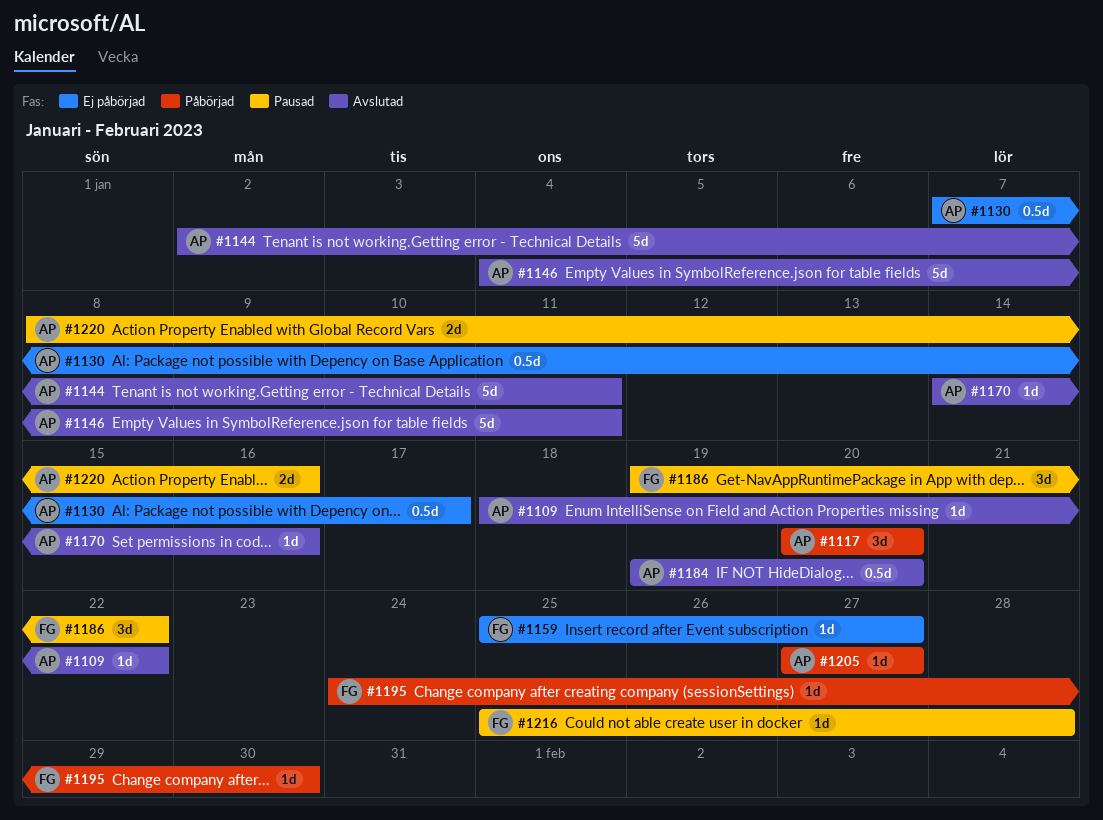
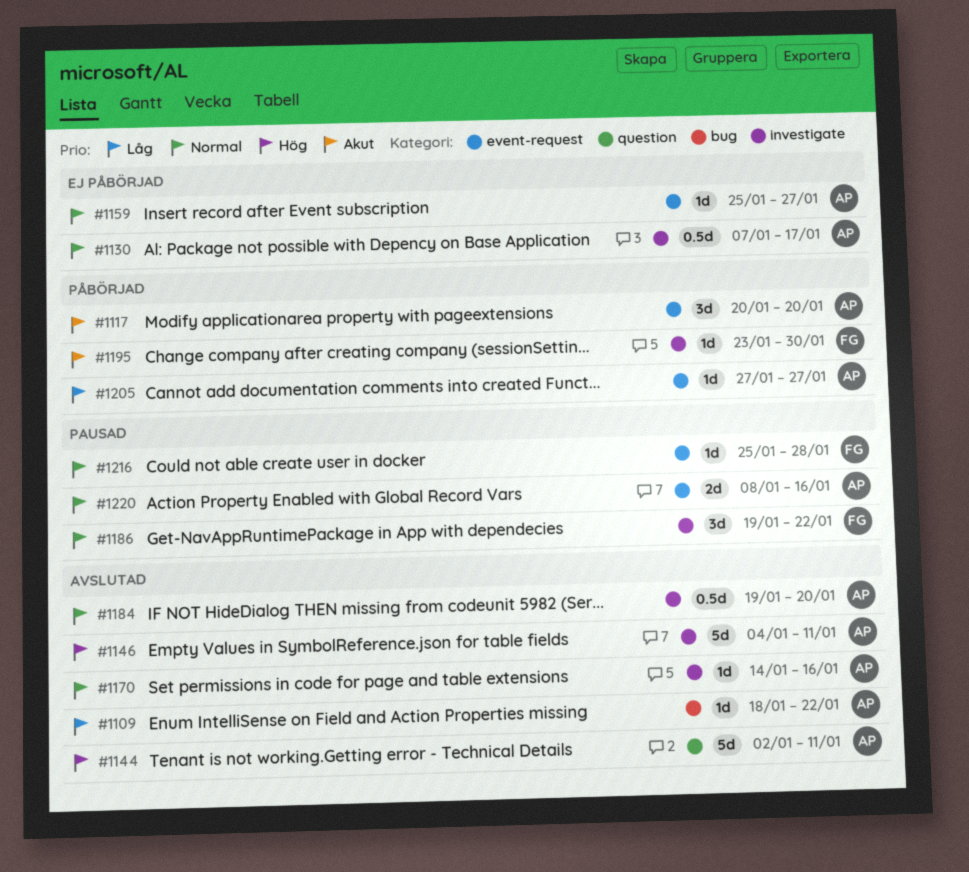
#1159, owner: FG -> AP
#1195, start: Jan 24 -> Jan 23

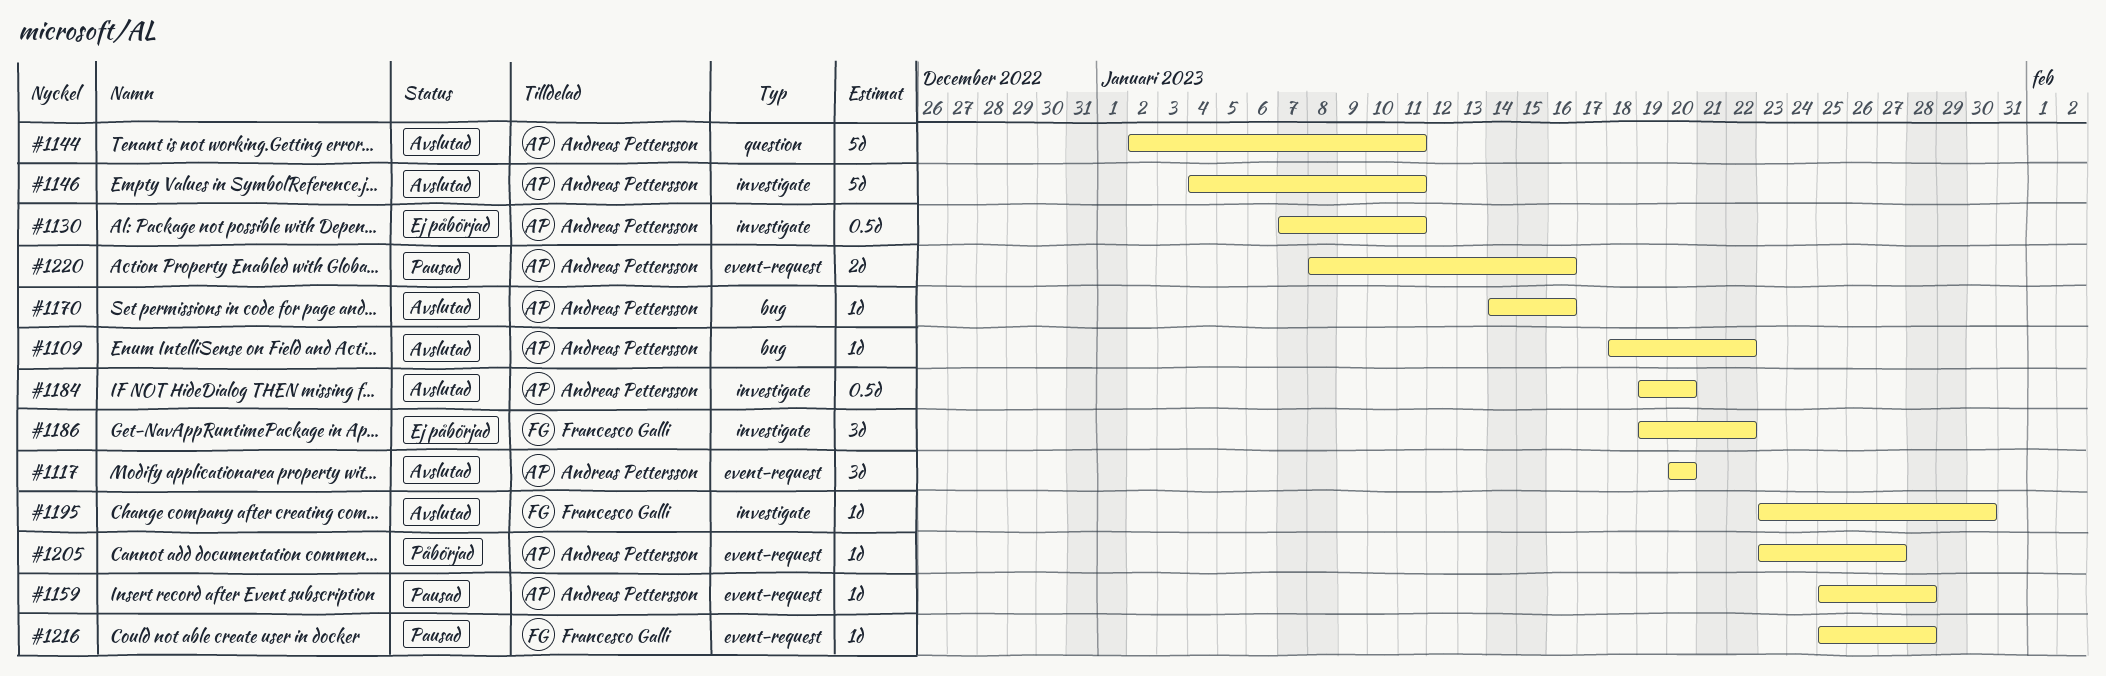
#1117, status: Påbörjad -> Avslutad
#1130, due: Jan 17 -> Jan 11
#1159, status: Ej påbörjad -> Pausad
#1159, due: Jan 27 -> Jan 28
#1170, label: investigate -> bug
#1186, status: Pausad -> Ej påbörjad
#1195, status: Påbörjad -> Avslutad
#1205, start: Jan 27 -> Jan 23

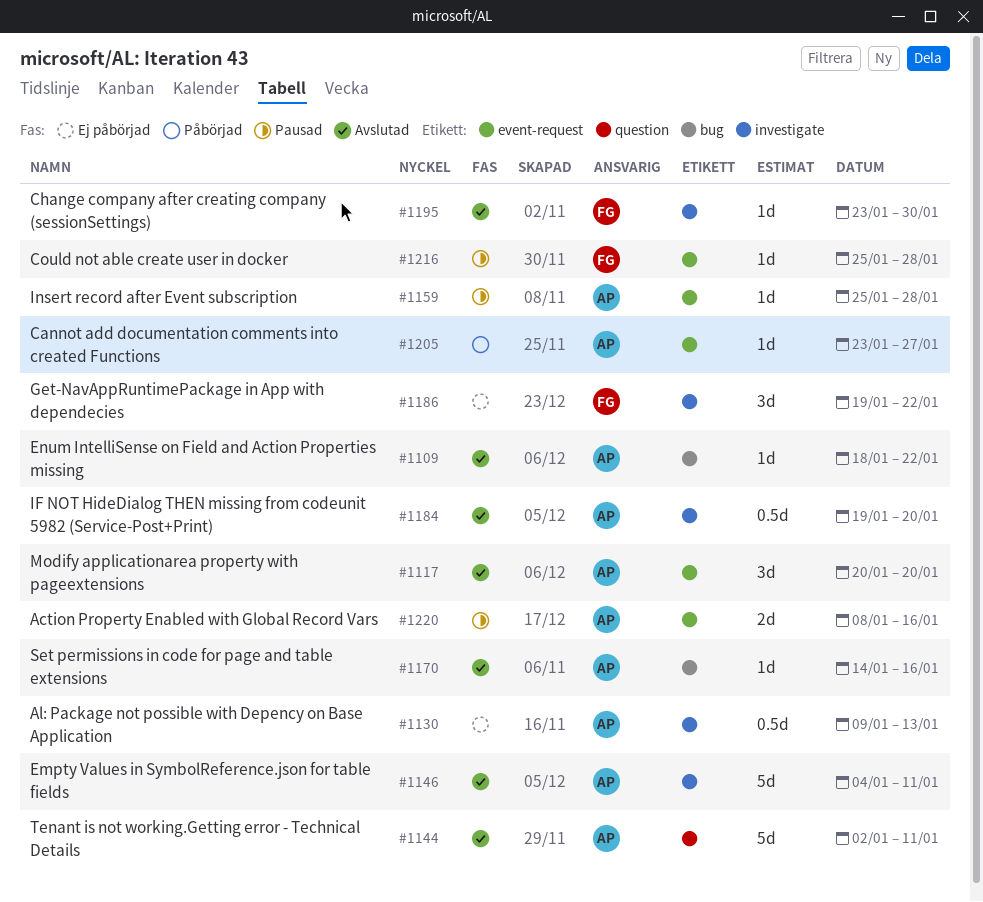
#1130, start: Jan 7 -> Jan 9
#1130, due: Jan 11 -> Jan 13

